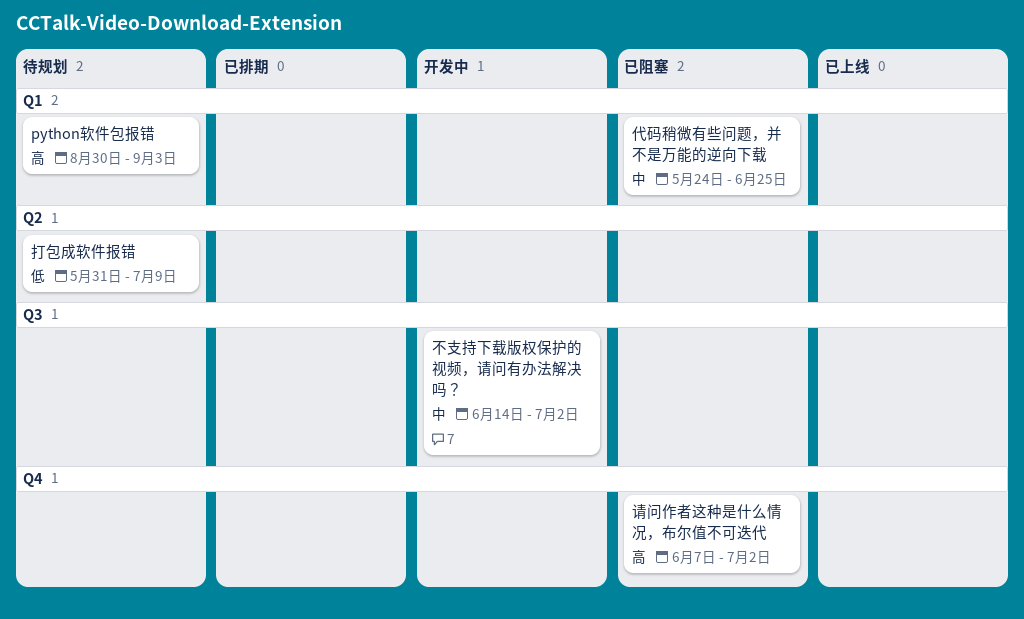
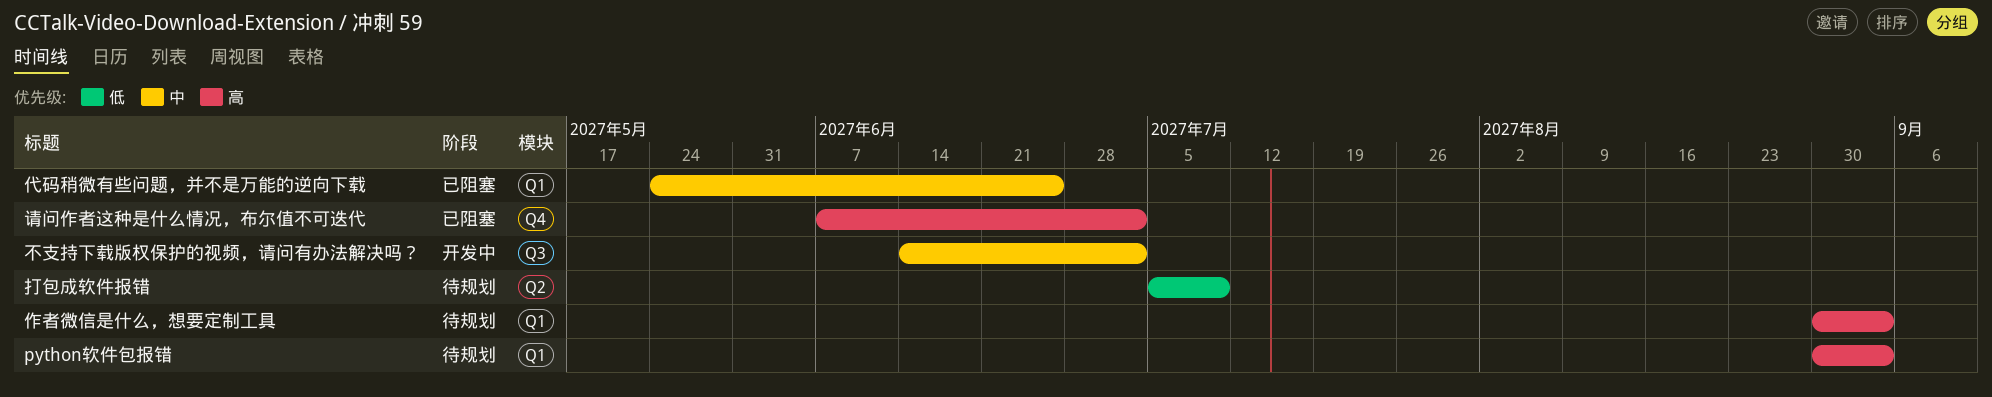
作者微信是什么，想要定制工具: none -> present
打包成软件报错, start: May 31 -> Jul 5

